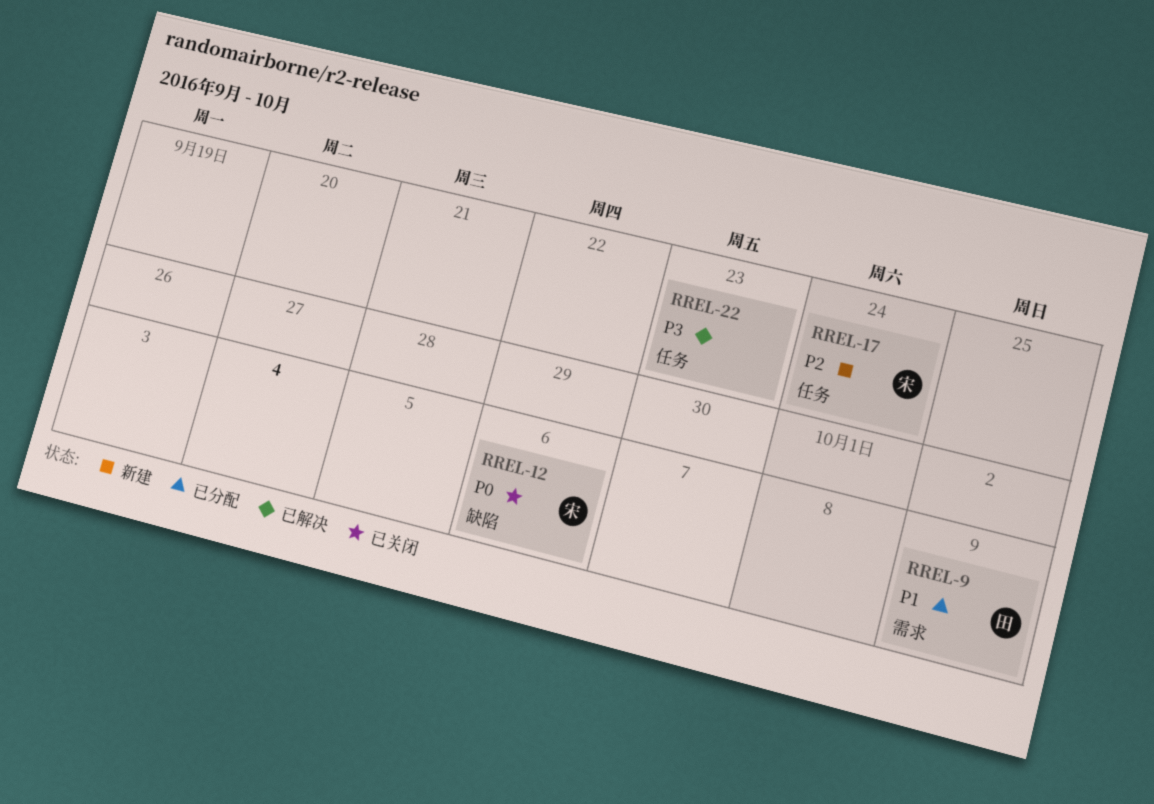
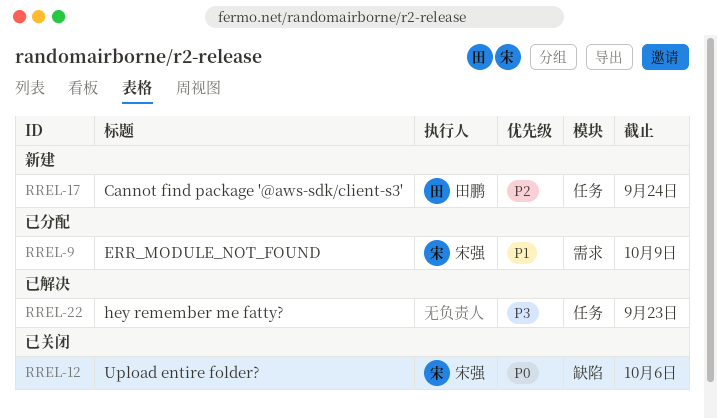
RREL-9, owner: 田鹏 -> 宋强
RREL-17, owner: 宋强 -> 田鹏

